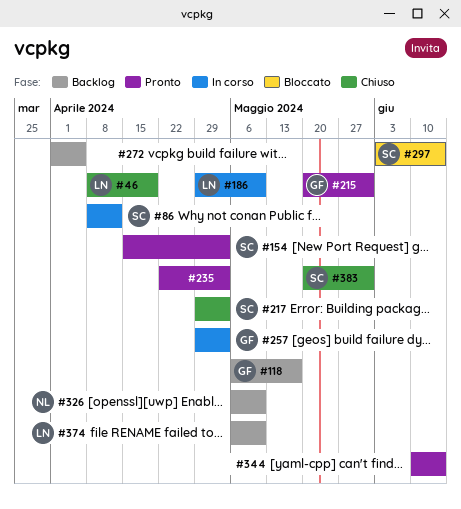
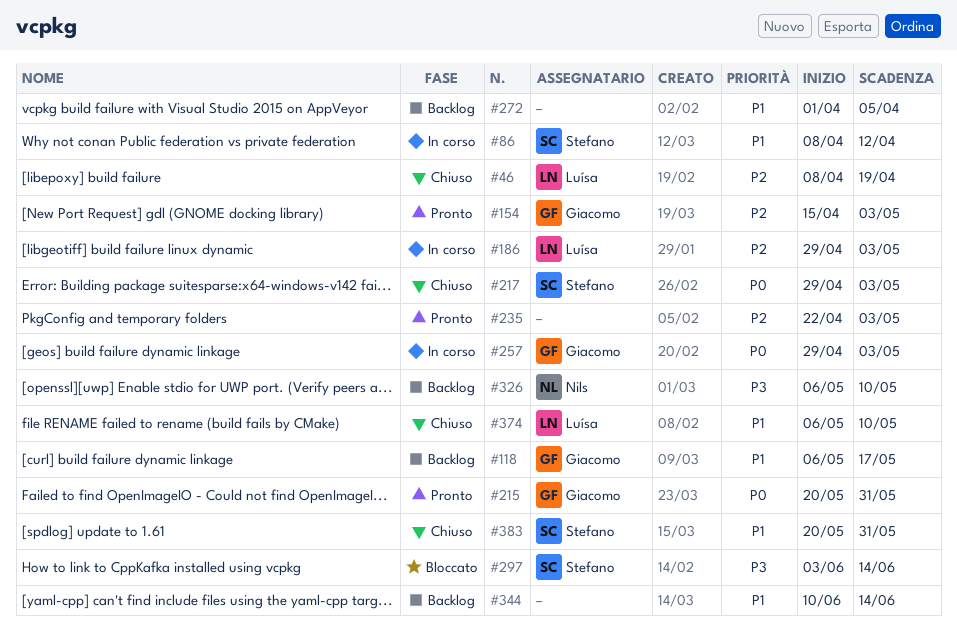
#154, owner: Stefano -> Giacomo
#186, due: May 10 -> May 3
#344, status: Pronto -> Backlog
#374, status: Backlog -> Chiuso

